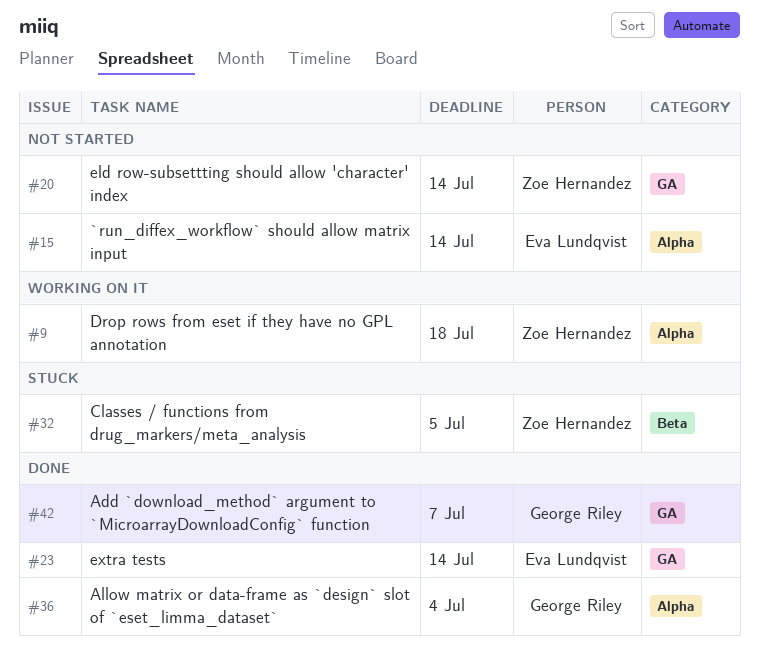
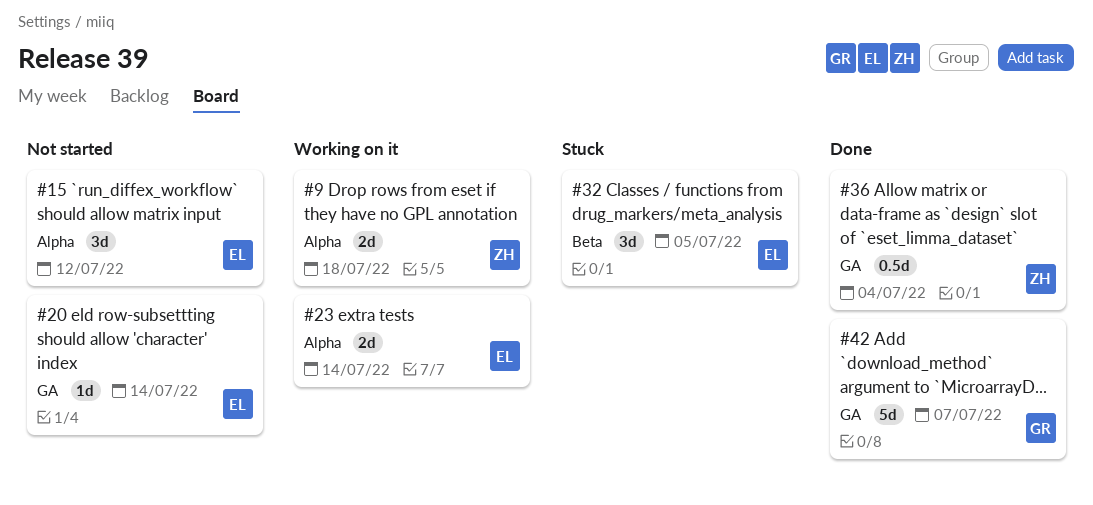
#15, due: Jul 14 -> Jul 12
#20, owner: Zoe Hernandez -> Eva Lundqvist
#23, status: Done -> Working on it
#23, label: GA -> Alpha
#32, owner: Zoe Hernandez -> Eva Lundqvist
#36, owner: George Riley -> Zoe Hernandez
#36, label: Alpha -> GA

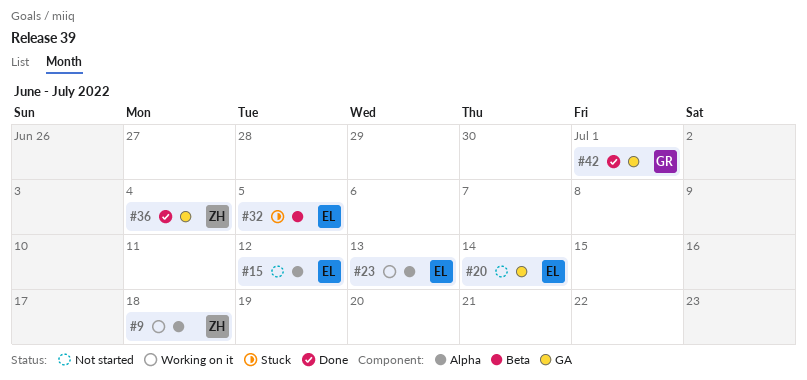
#23, due: Jul 14 -> Jul 13
#42, due: Jul 7 -> Jul 1

